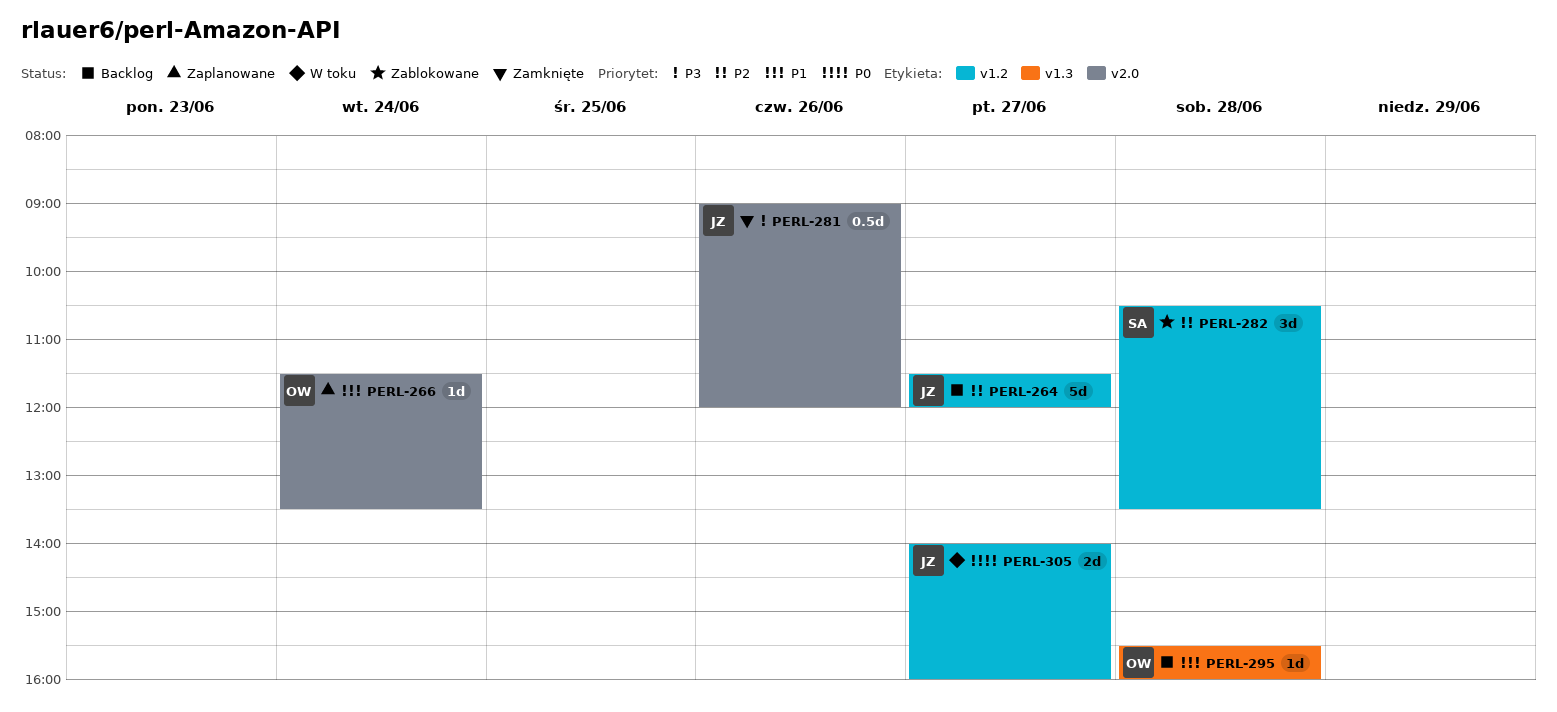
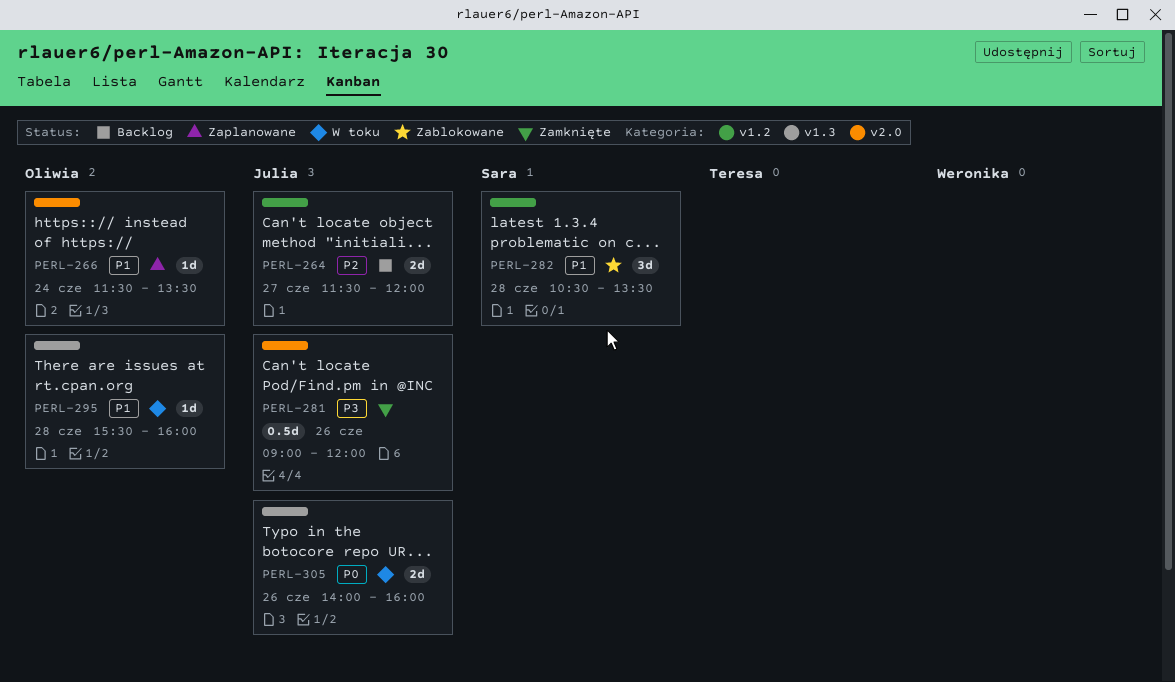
PERL-264, estimate: 5d -> 2d
PERL-282, priority: P2 -> P1
PERL-295, status: Backlog -> W toku
PERL-305, label: v1.2 -> v1.3
PERL-305, day: Jun 27 -> Jun 26

